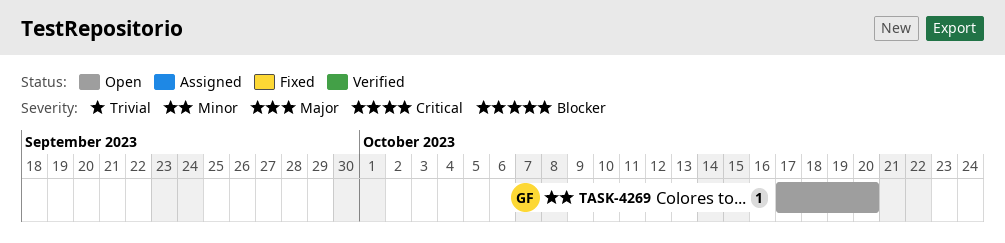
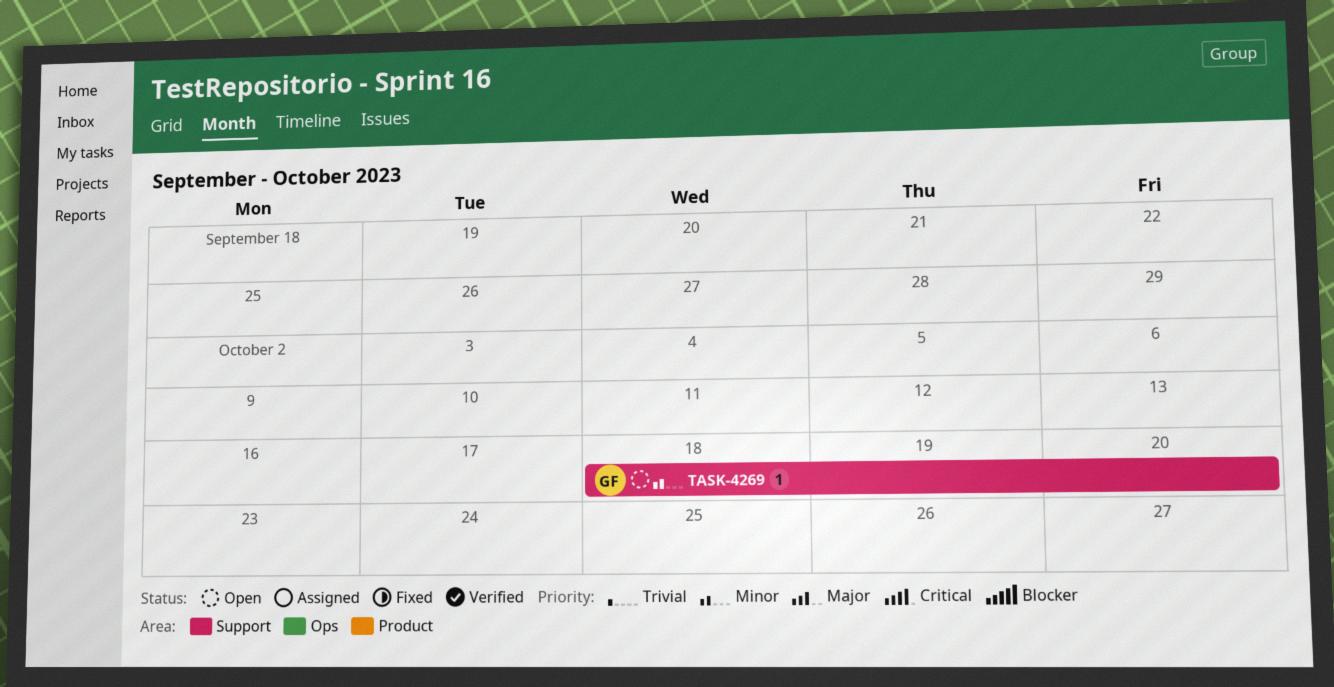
TASK-4269, start: Oct 17 -> Oct 18

